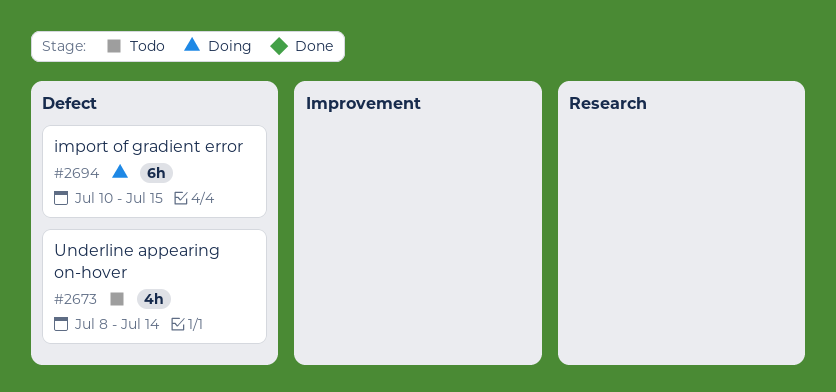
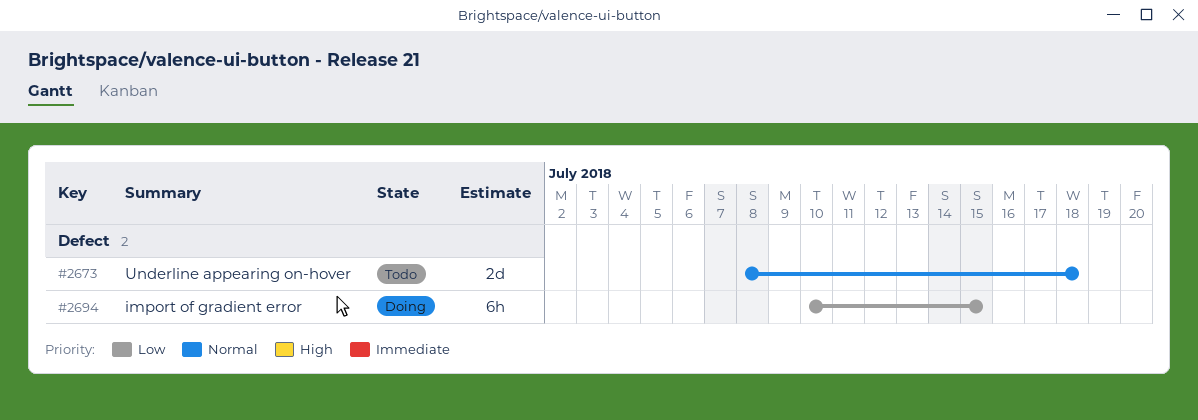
#2673, estimate: 4h -> 2d
#2673, due: Jul 14 -> Jul 18

